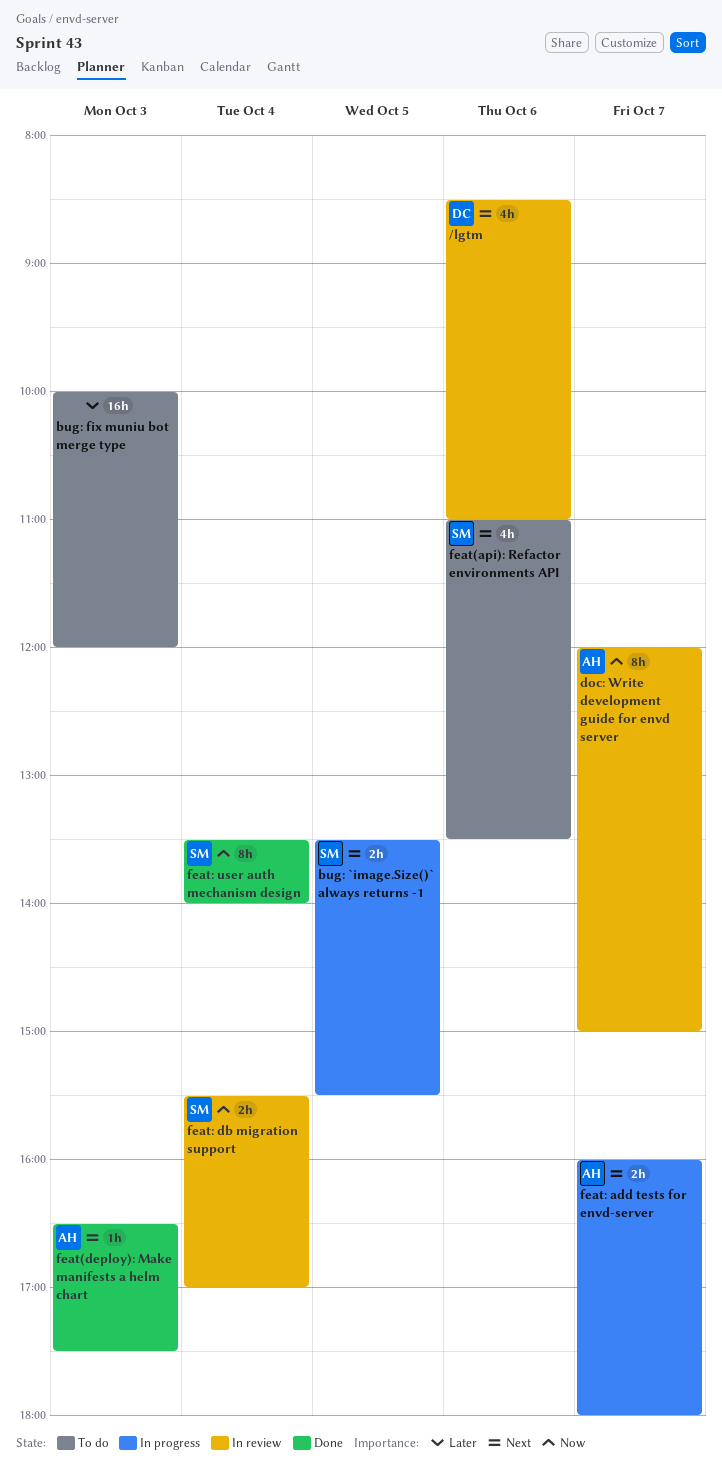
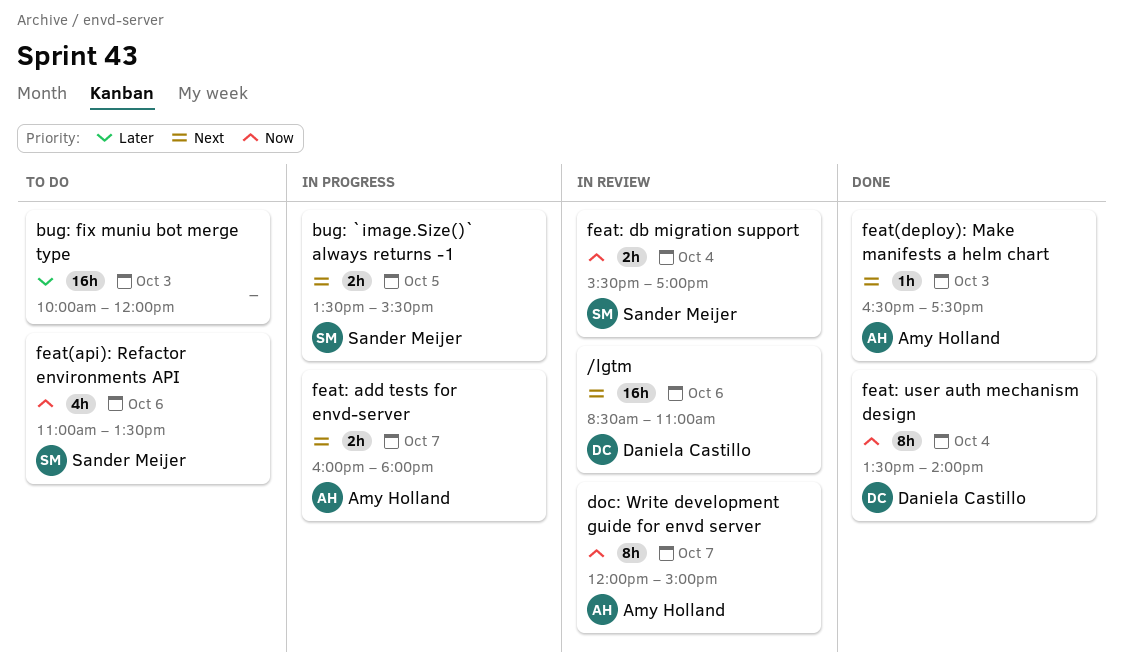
/lgtm, estimate: 4h -> 16h
feat(api): Refactor environments API, priority: Next -> Now
feat: user auth mechanism design, owner: Sander Meijer -> Daniela Castillo

